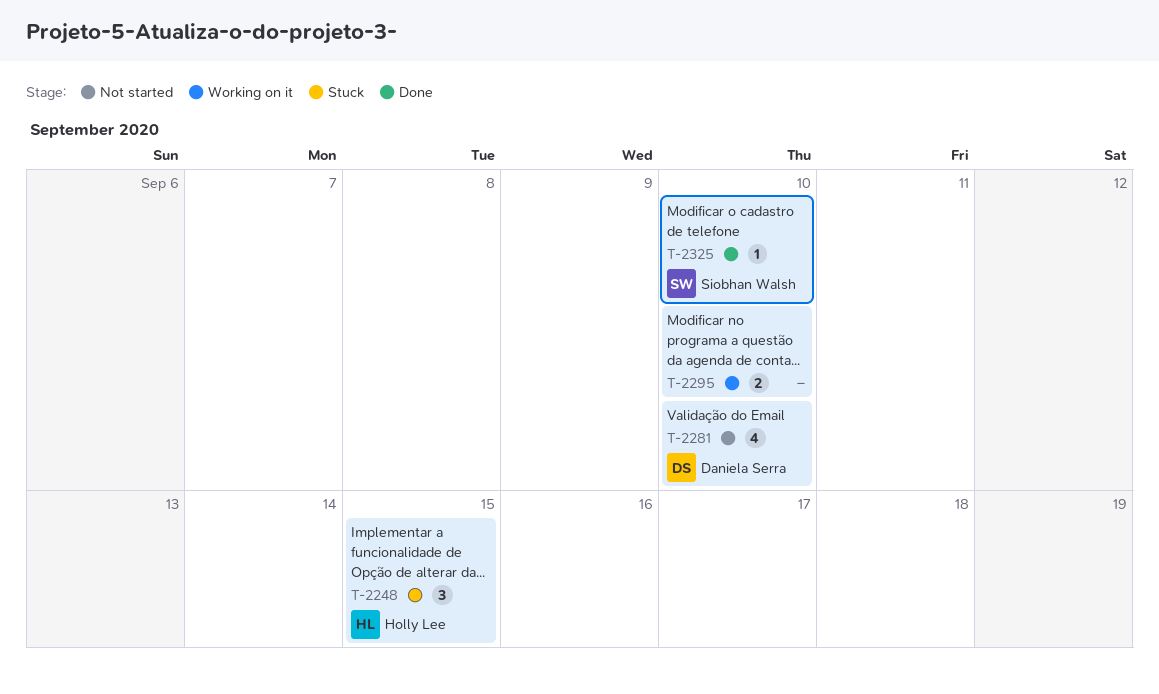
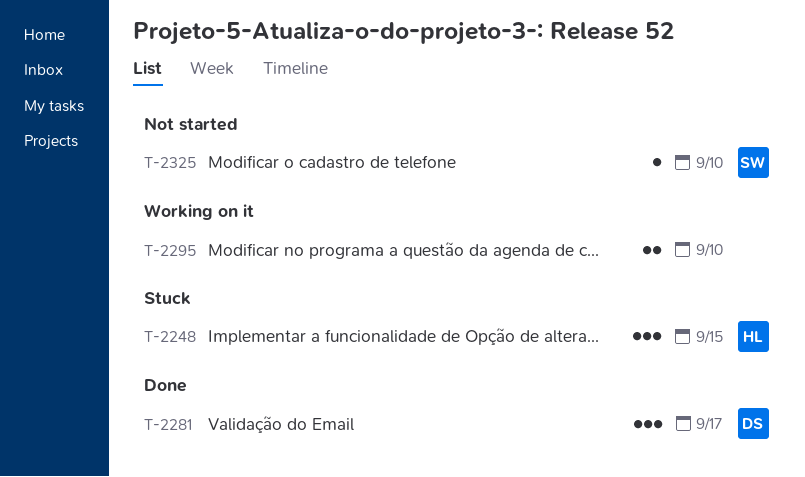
T-2281, status: Not started -> Done
T-2281, estimate: 4 -> 3
T-2281, due: Sep 10 -> Sep 17
T-2325, status: Done -> Not started

